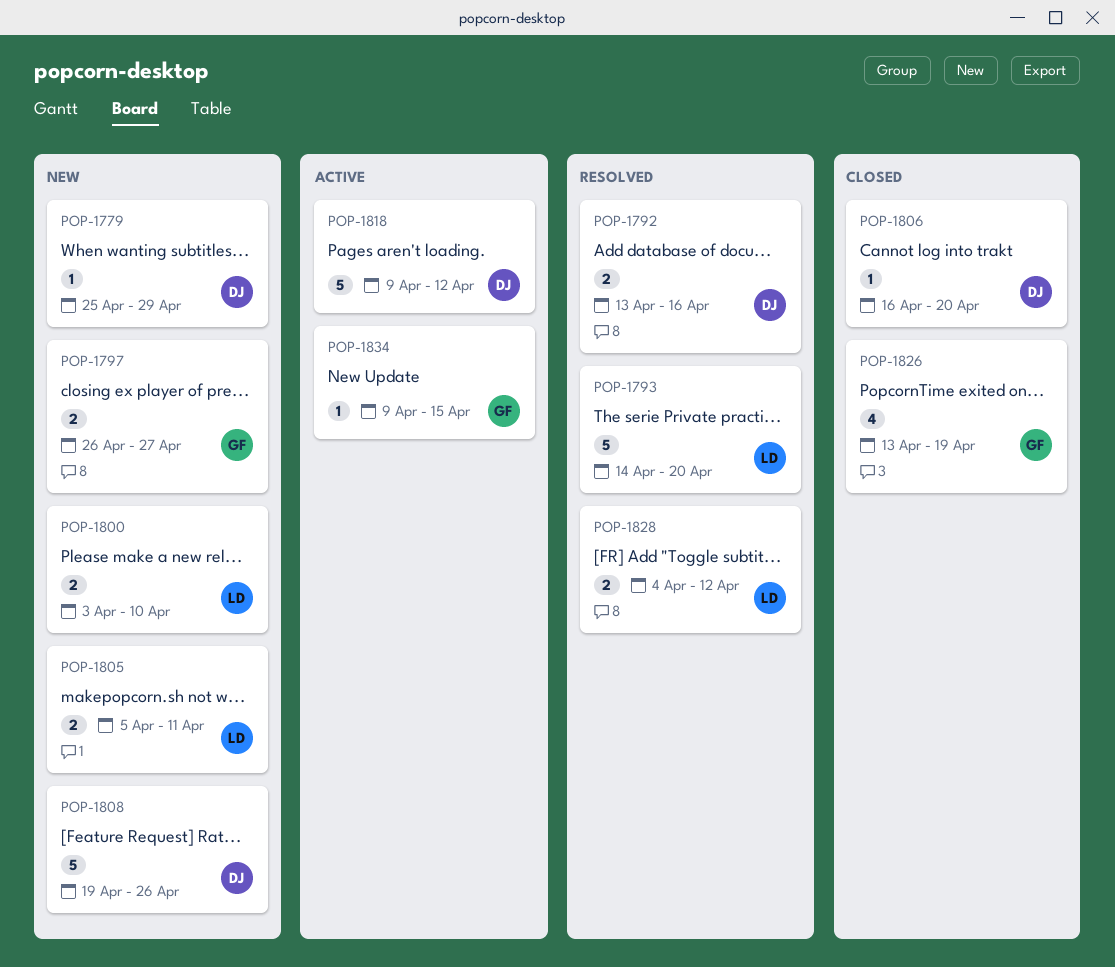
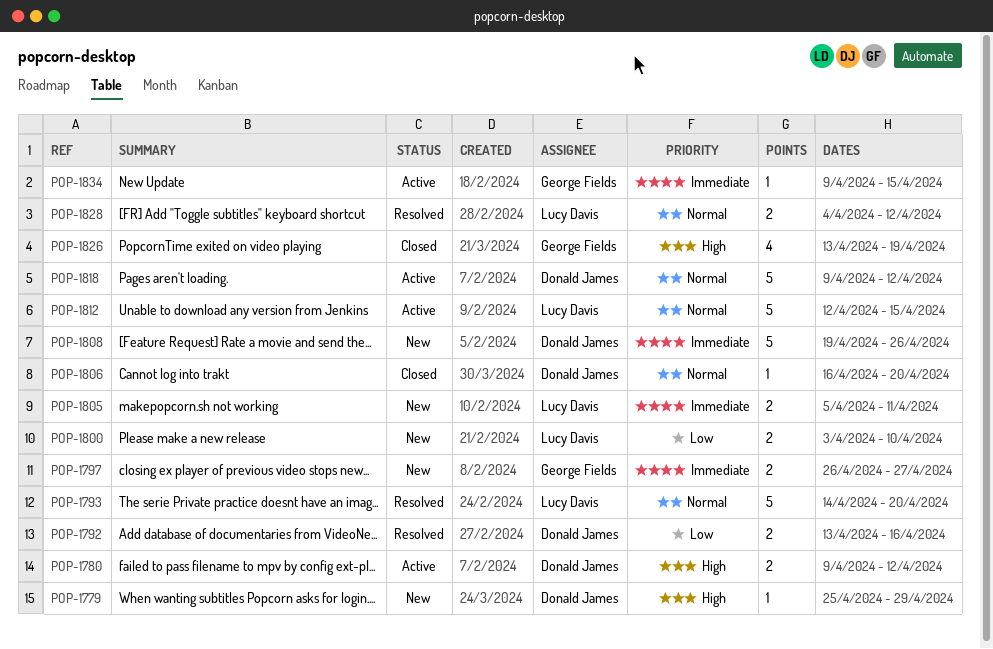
POP-1780: none -> present
POP-1812: none -> present

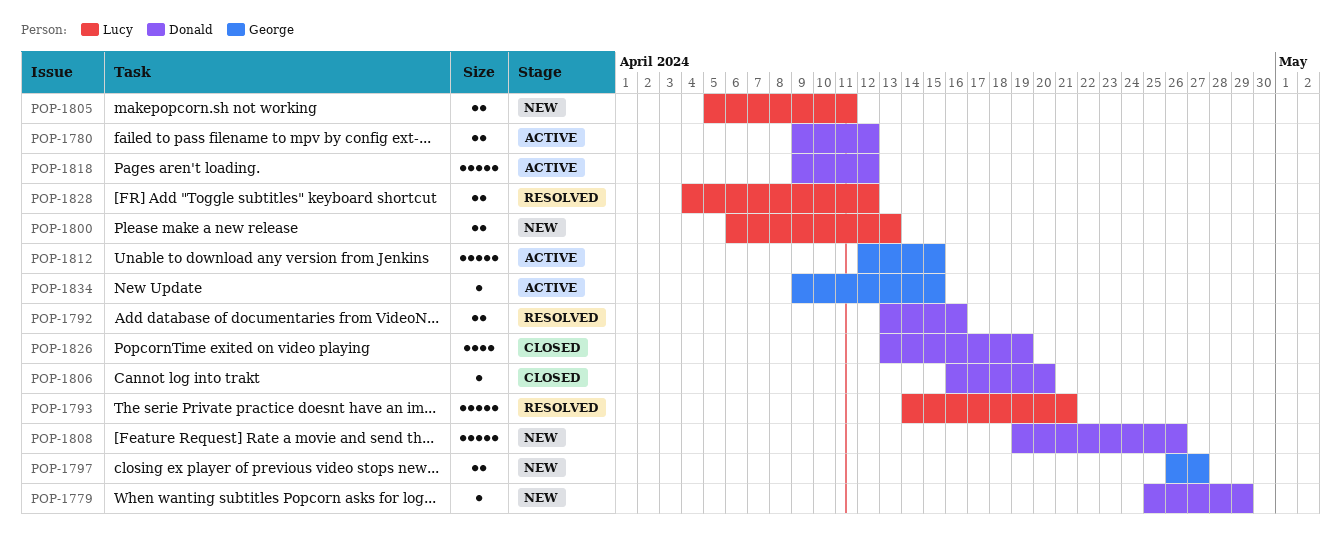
POP-1793, due: Apr 20 -> Apr 21
POP-1800, start: Apr 3 -> Apr 6
POP-1800, due: Apr 10 -> Apr 13
POP-1812, owner: Lucy Davis -> George Fields
POP-1826, owner: George Fields -> Donald James

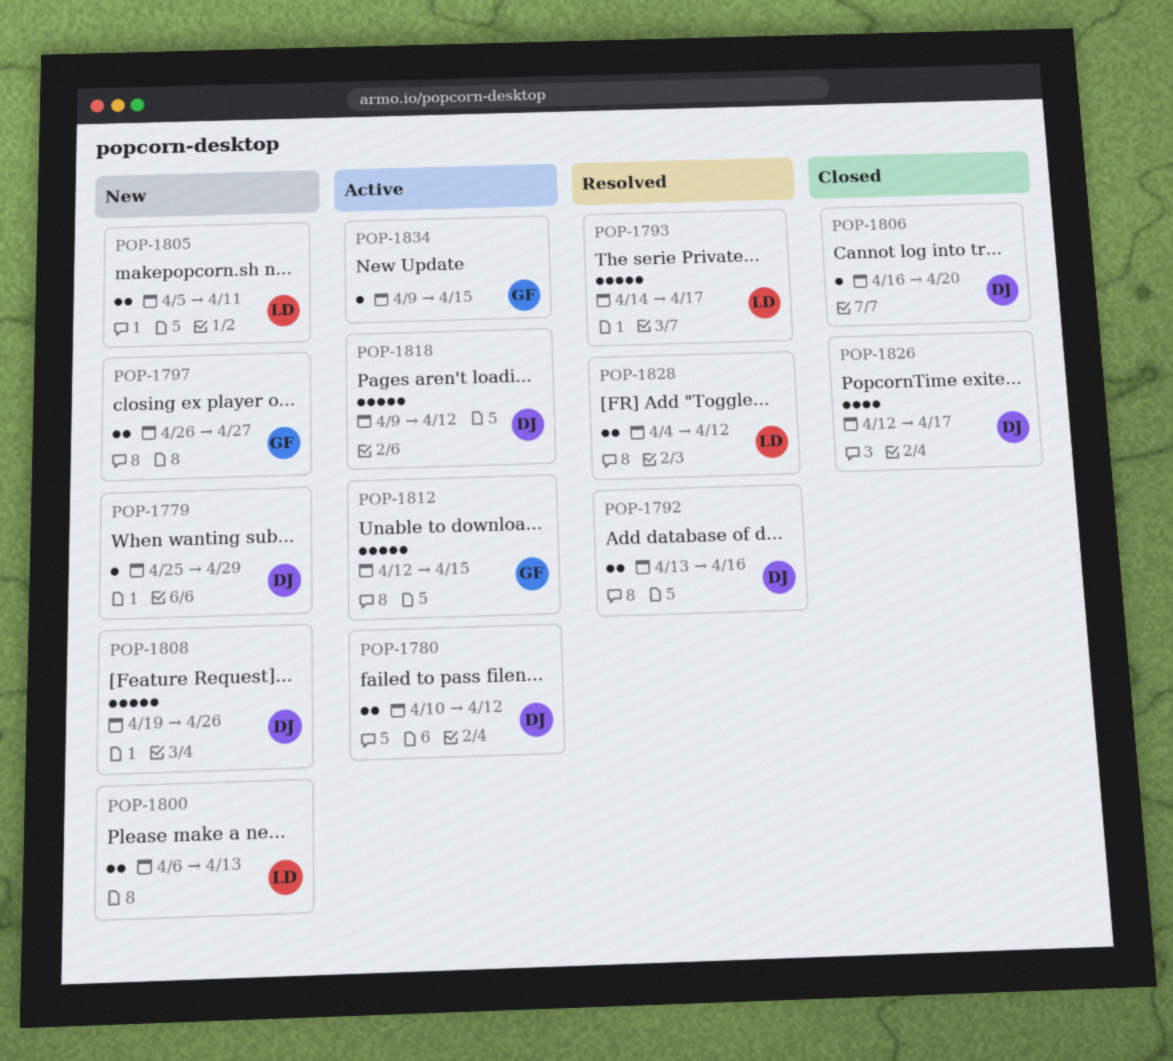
POP-1780, start: Apr 9 -> Apr 10
POP-1793, due: Apr 21 -> Apr 17
POP-1826, start: Apr 13 -> Apr 12
POP-1826, due: Apr 19 -> Apr 17

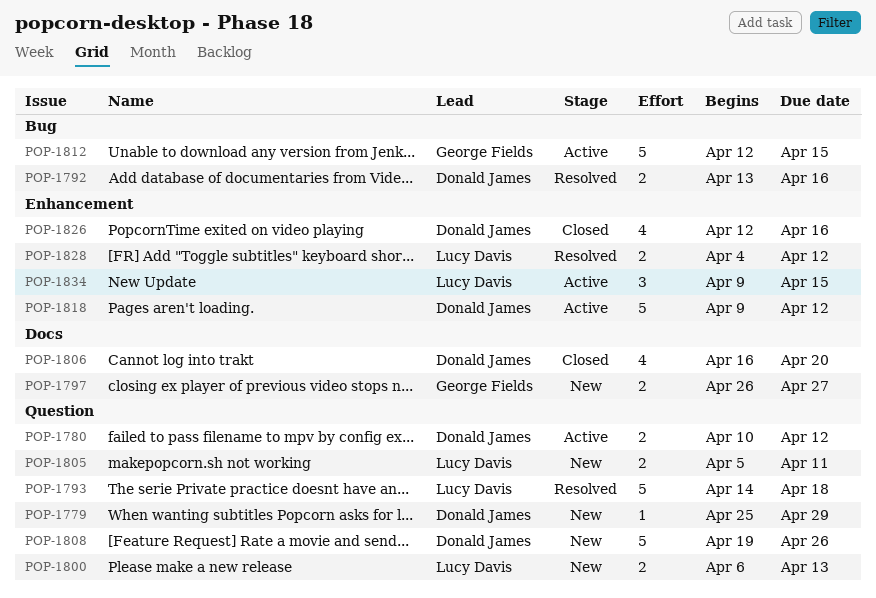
POP-1793, due: Apr 17 -> Apr 18
POP-1806, estimate: 1 -> 4
POP-1826, due: Apr 17 -> Apr 16
POP-1834, owner: George Fields -> Lucy Davis
POP-1834, estimate: 1 -> 3

